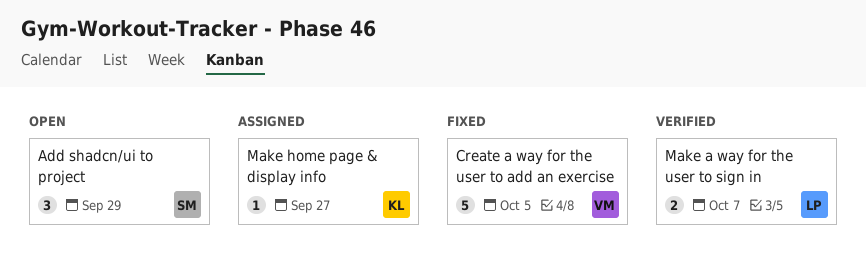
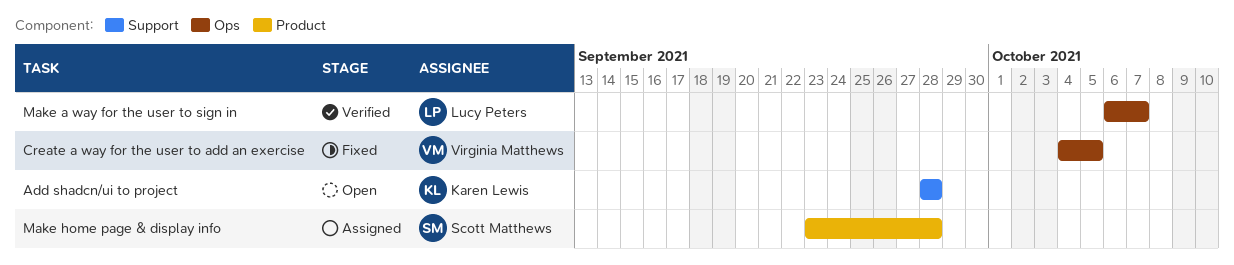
Add shadcn/ui to project, owner: Scott Matthews -> Karen Lewis
Add shadcn/ui to project, due: Sep 29 -> Sep 28
Make home page & display info, owner: Karen Lewis -> Scott Matthews
Make home page & display info, due: Sep 27 -> Sep 28

